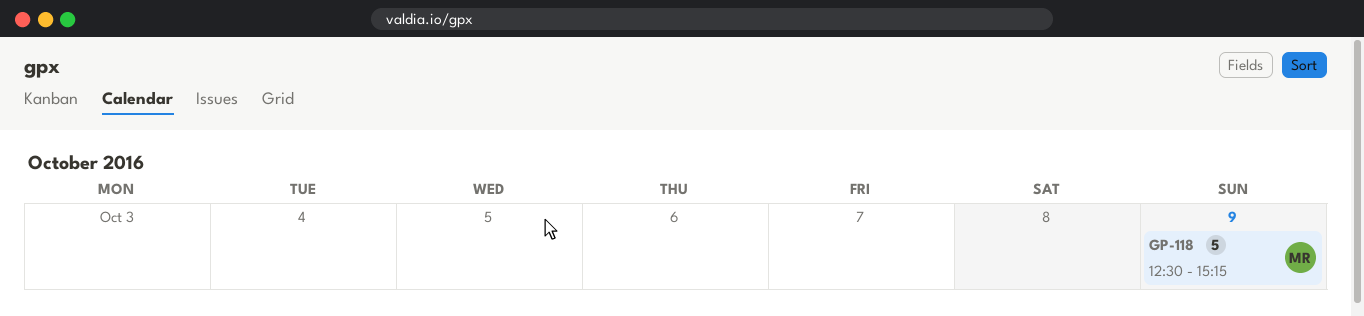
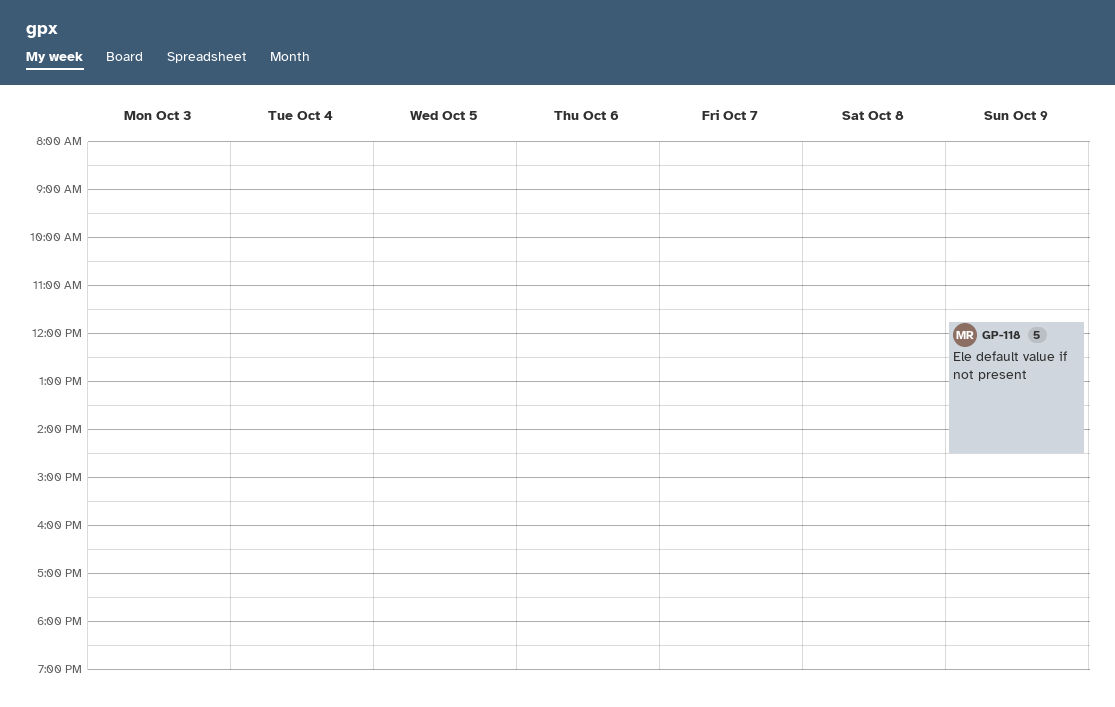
GP-118, begins: 12:30 -> 11:45
GP-118, ends: 15:15 -> 14:30

